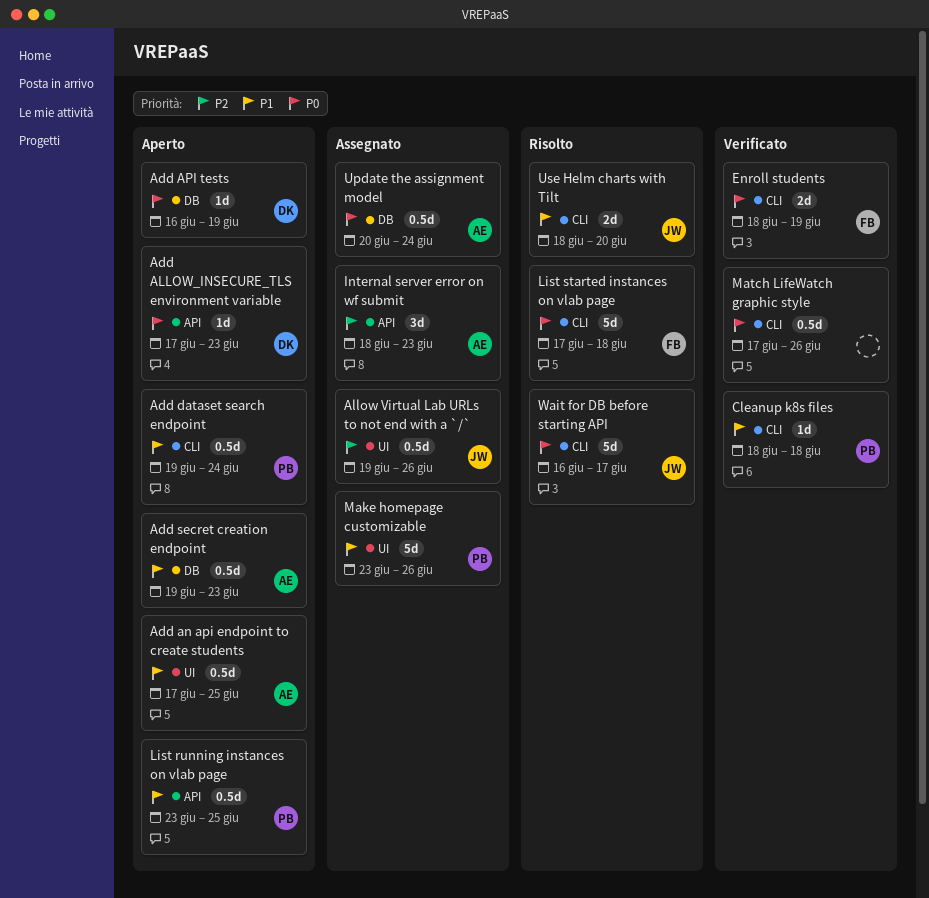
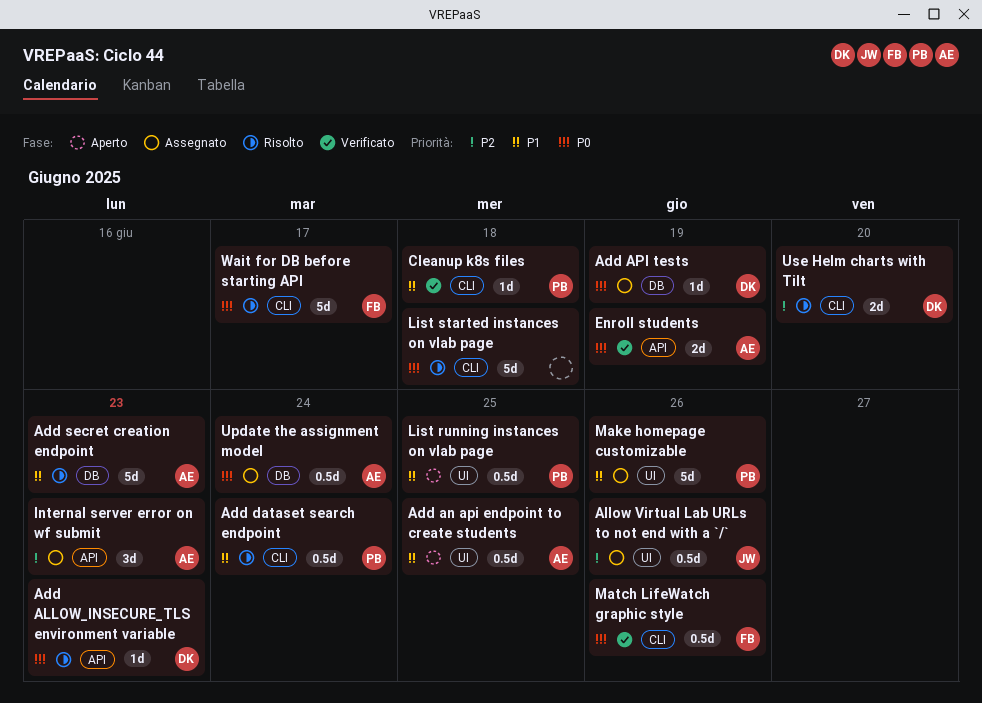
Add ALLOW_INSECURE_TLS environment variable, status: Aperto -> Risolto
Add API tests, status: Aperto -> Assegnato
Add dataset search endpoint, status: Aperto -> Risolto
Add secret creation endpoint, status: Aperto -> Risolto
Add secret creation endpoint, estimate: 0.5d -> 5d
Enroll students, owner: FB -> AE
Enroll students, label: CLI -> API
List running instances on vlab page, label: API -> UI
List started instances on vlab page, owner: FB -> none
Match LifeWatch graphic style, owner: none -> FB
Use Helm charts with Tilt, owner: JW -> DK
Use Helm charts with Tilt, priority: P1 -> P2
Wait for DB before starting API, owner: JW -> FB

